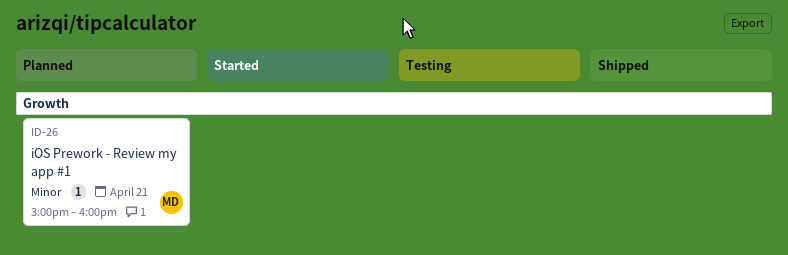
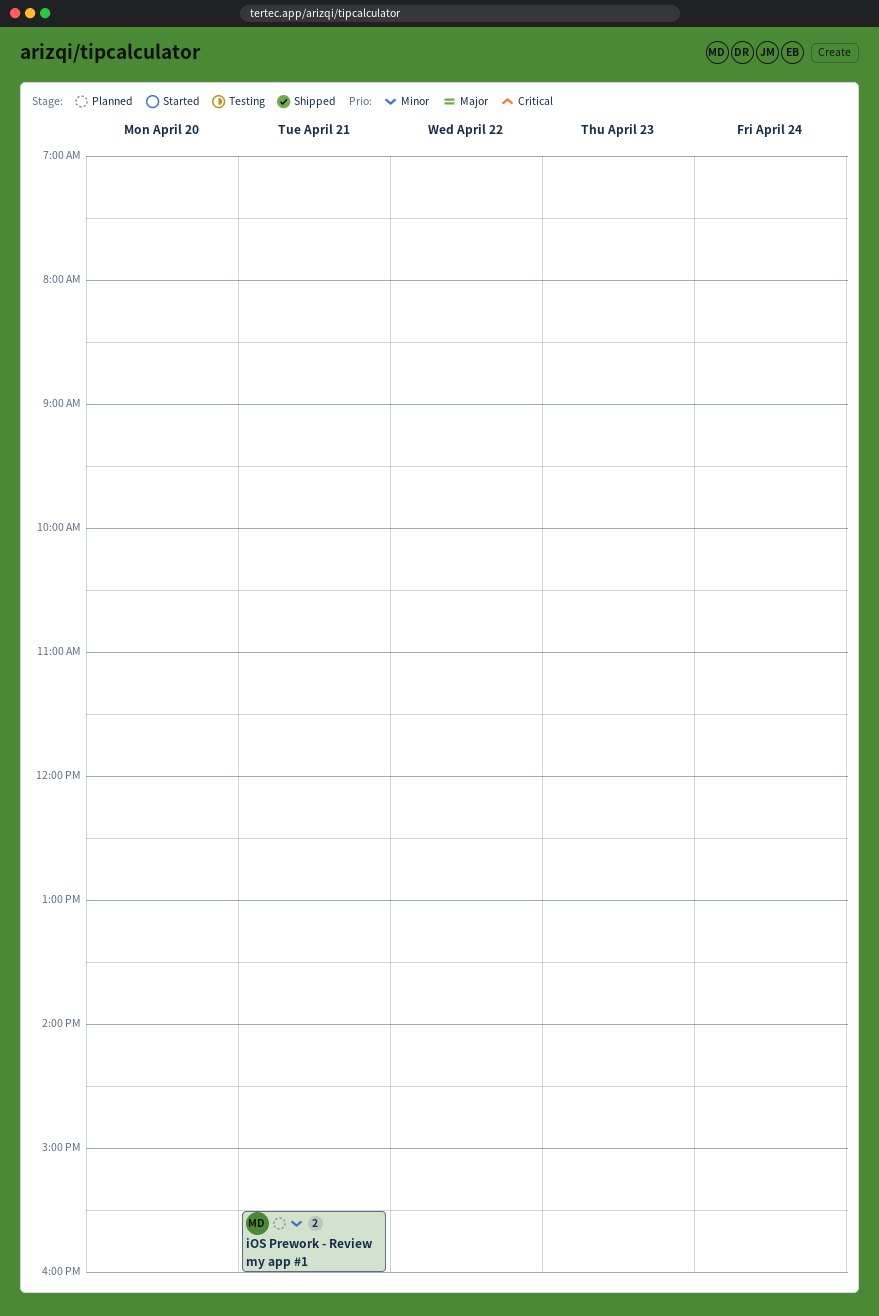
iOS Prework - Review my app #1, estimate: 1 -> 2
iOS Prework - Review my app #1, begins: 15:00 -> 15:30

